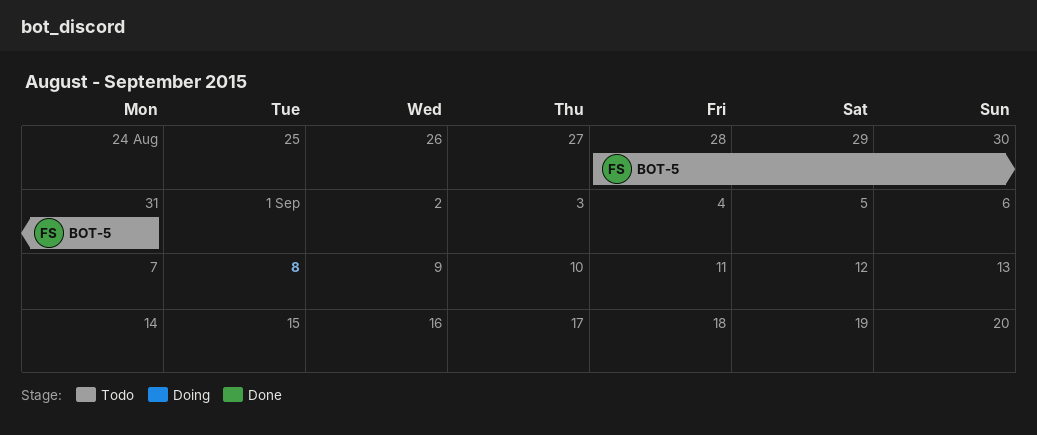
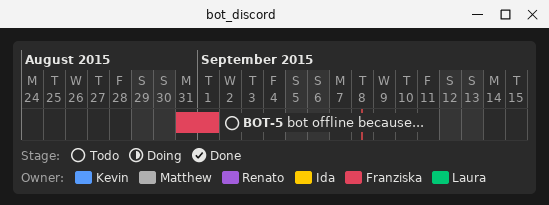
BOT-5, start: Aug 28 -> Aug 31
BOT-5, due: Aug 31 -> Sep 1

